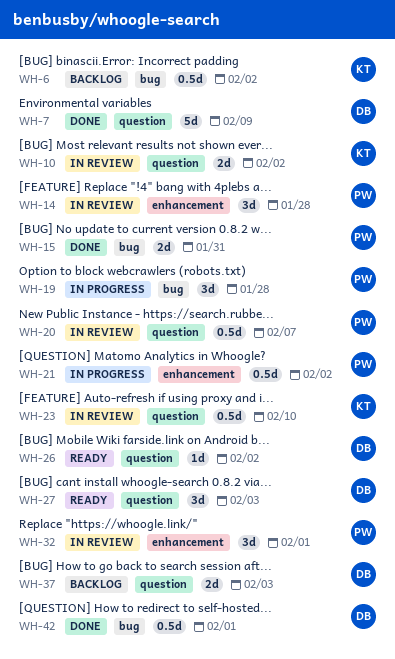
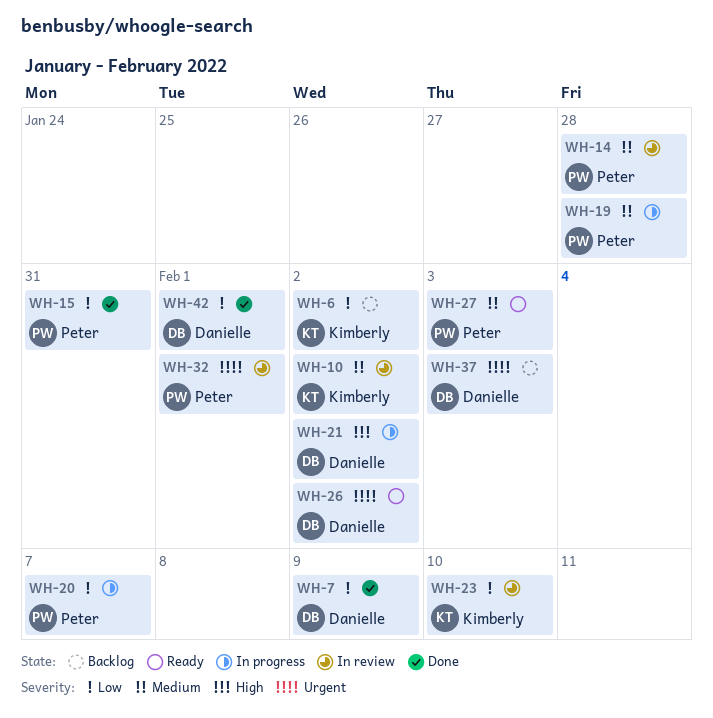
WH-20, status: In review -> In progress
WH-21, owner: Peter -> Danielle
WH-27, owner: Danielle -> Peter

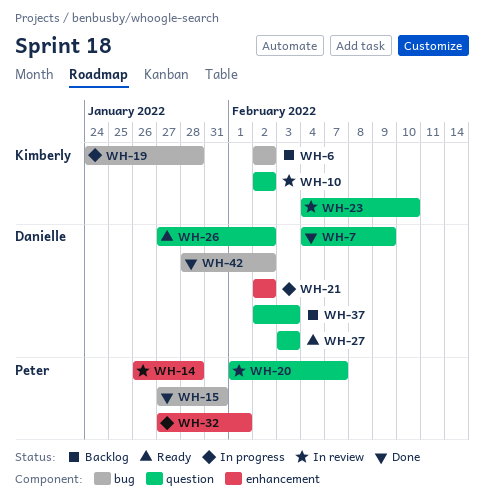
WH-19, owner: Peter -> Kimberly
WH-20, status: In progress -> In review
WH-27, owner: Peter -> Danielle
WH-32, status: In review -> In progress
WH-42, due: Feb 1 -> Feb 2

